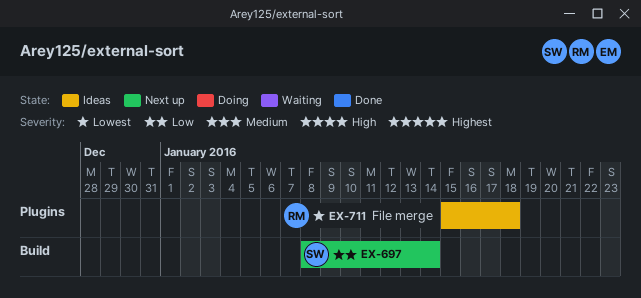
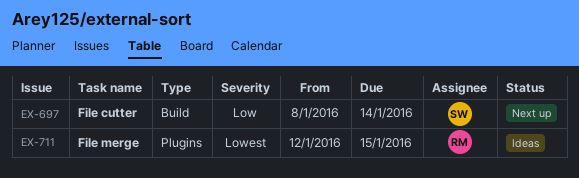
EX-711, start: Jan 15 -> Jan 12
EX-711, due: Jan 18 -> Jan 15

